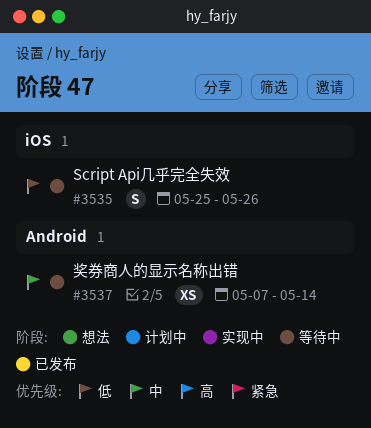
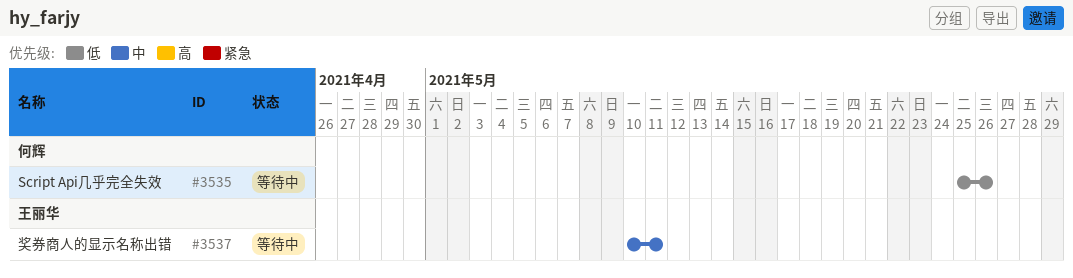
#3537, start: May 7 -> May 10
#3537, due: May 14 -> May 11

